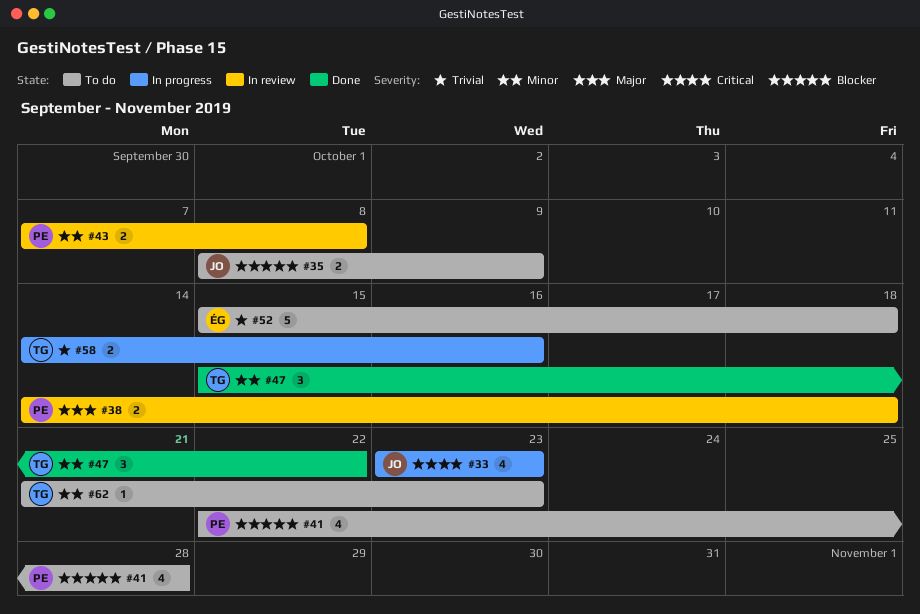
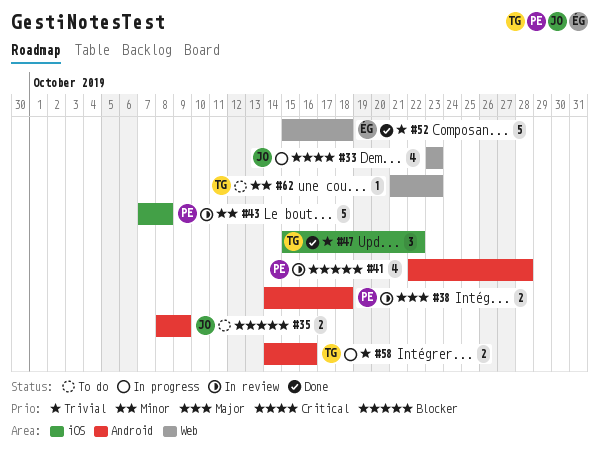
#41, status: To do -> In review
#43, estimate: 2 -> 5
#47, priority: Minor -> Trivial
#52, status: To do -> Done

